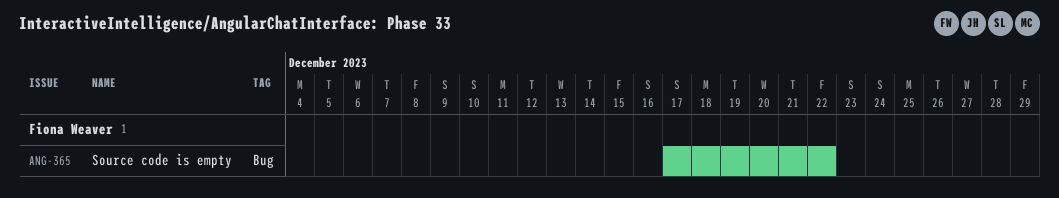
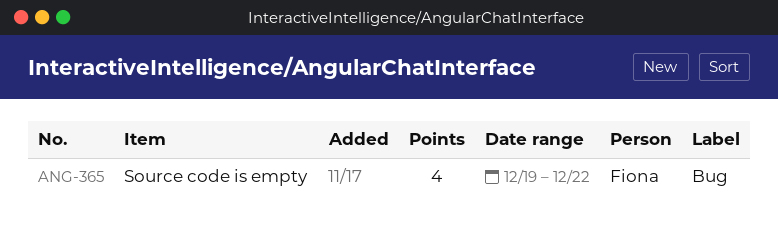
ANG-365, start: Dec 17 -> Dec 19

